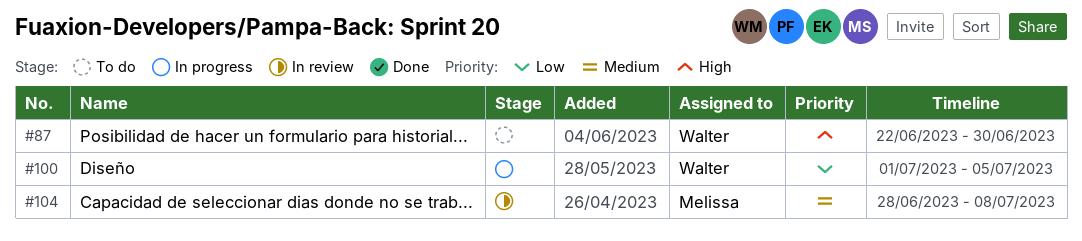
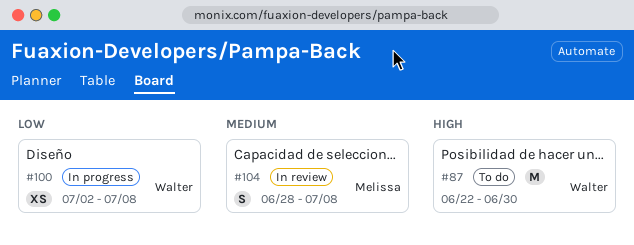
#100, start: Jul 1 -> Jul 2
#100, due: Jul 5 -> Jul 8

